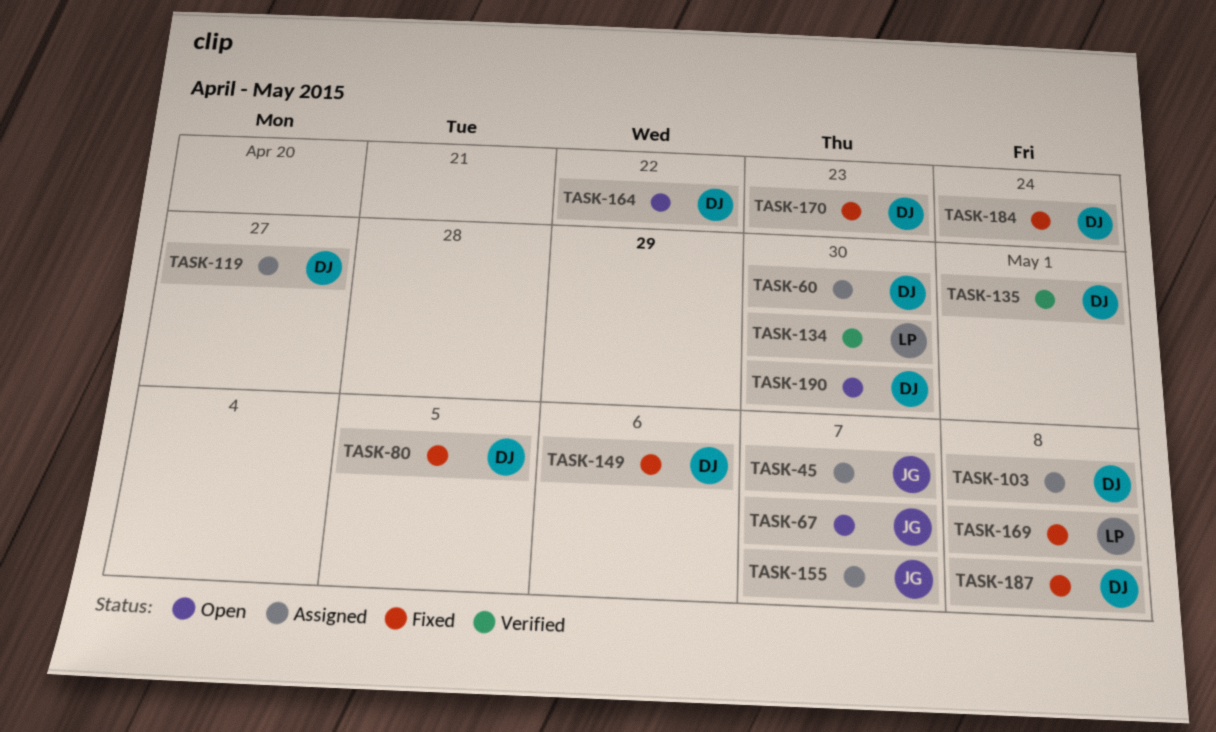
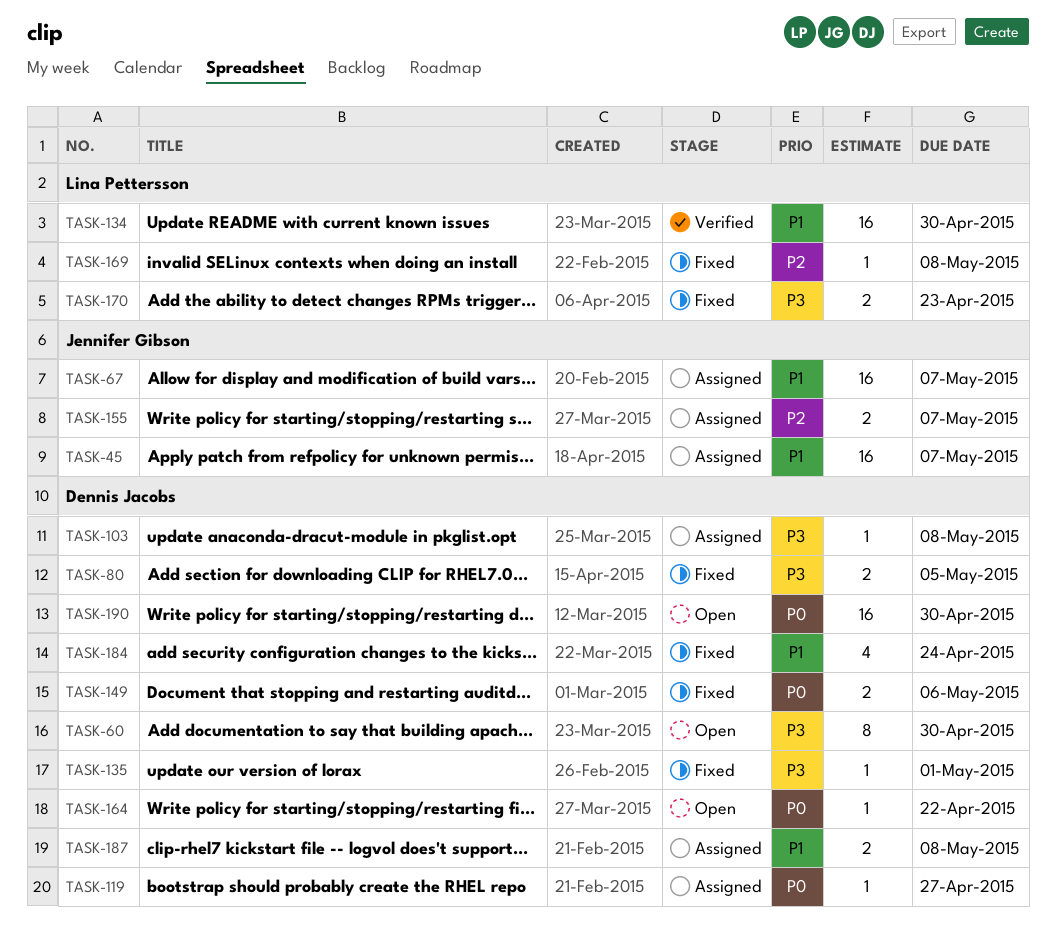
TASK-60, status: Assigned -> Open
TASK-67, status: Open -> Assigned
TASK-135, status: Verified -> Fixed
TASK-170, owner: Dennis Jacobs -> Lina Pettersson
TASK-187, status: Fixed -> Assigned

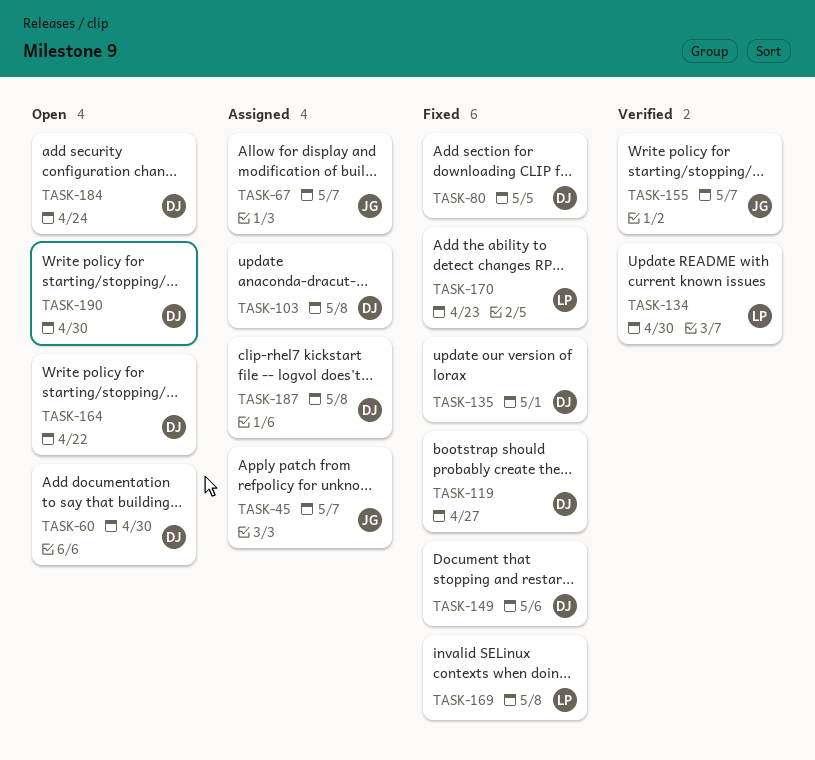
TASK-119, status: Assigned -> Fixed
TASK-155, status: Assigned -> Verified
TASK-184, status: Fixed -> Open

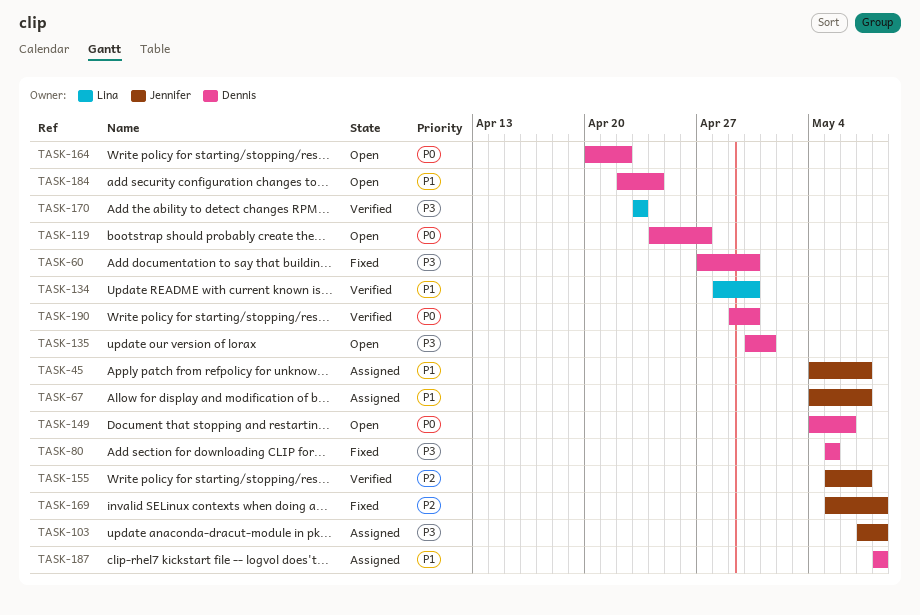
TASK-60, status: Open -> Fixed
TASK-103, owner: Dennis -> Jennifer
TASK-119, status: Fixed -> Open
TASK-135, status: Fixed -> Open
TASK-149, status: Fixed -> Open
TASK-169, owner: Lina -> Jennifer
TASK-170, status: Fixed -> Verified
TASK-190, status: Open -> Verified

